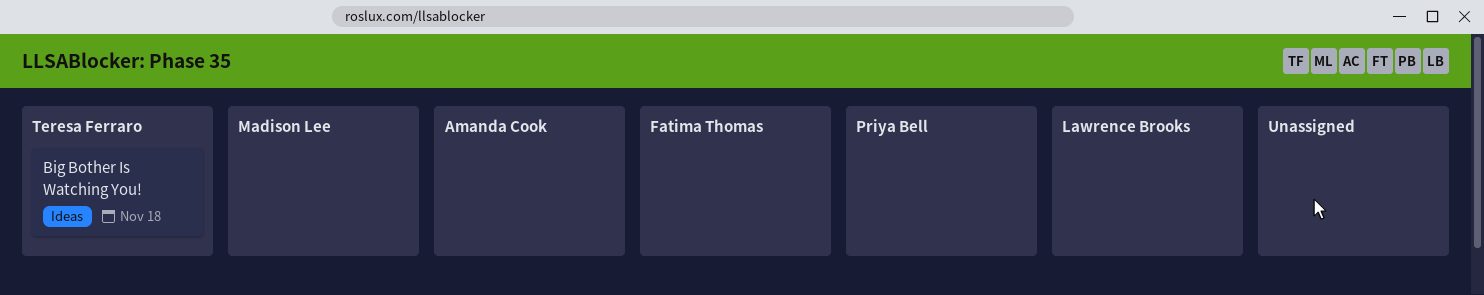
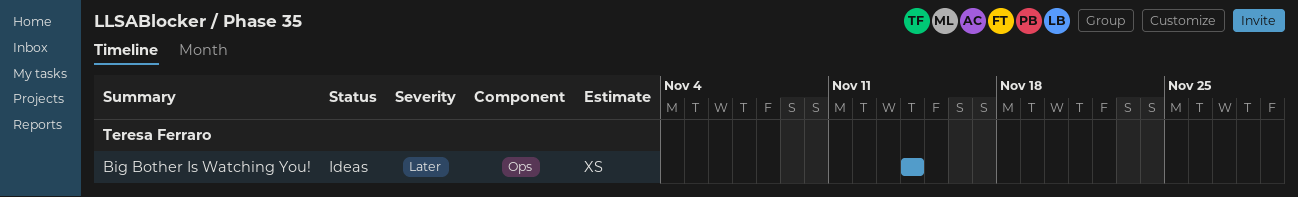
Big Bother Is Watching You!, due: Nov 18 -> Nov 14

